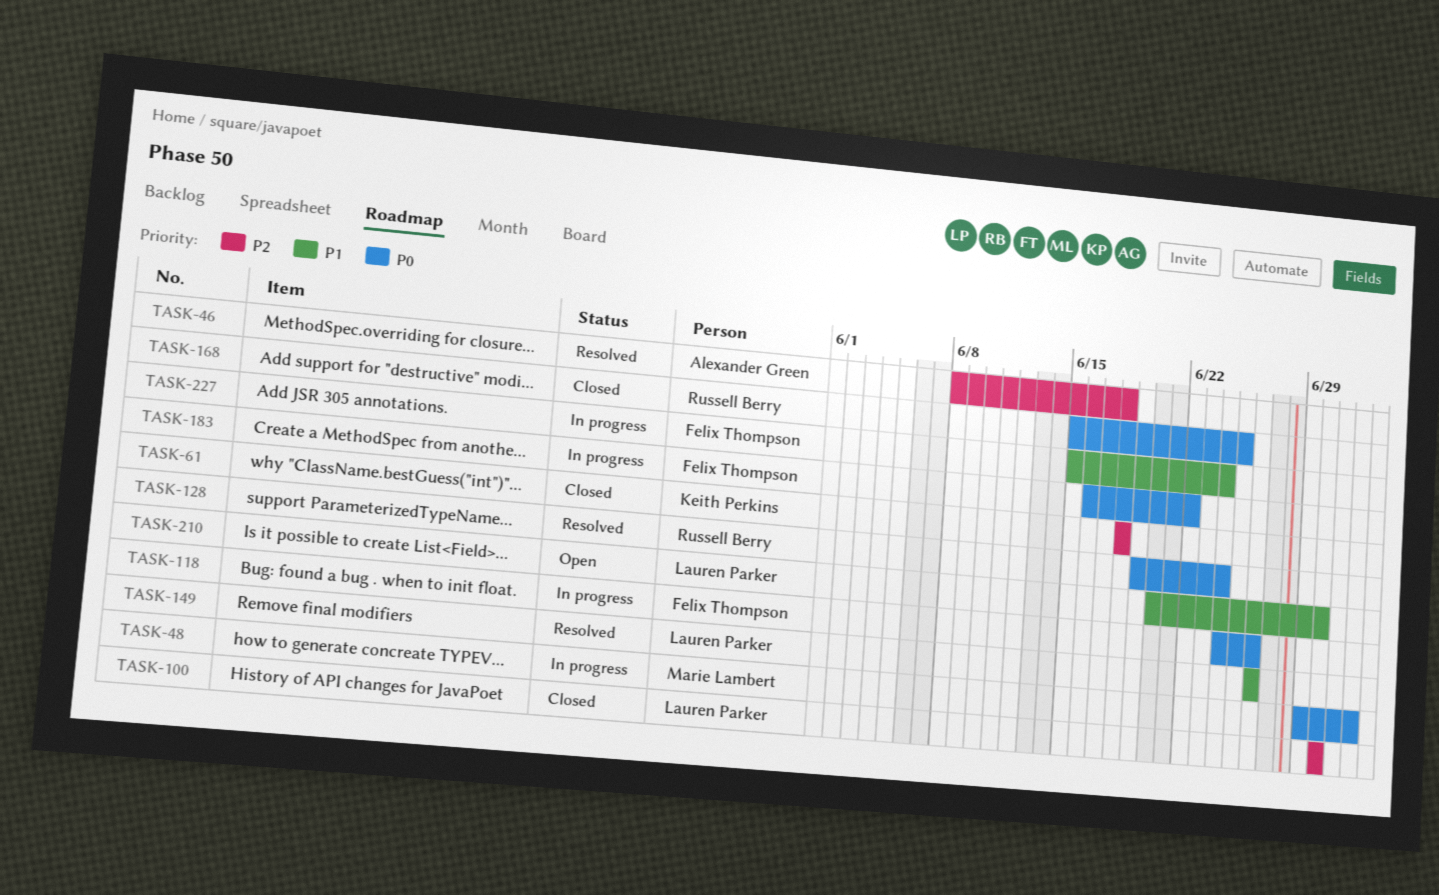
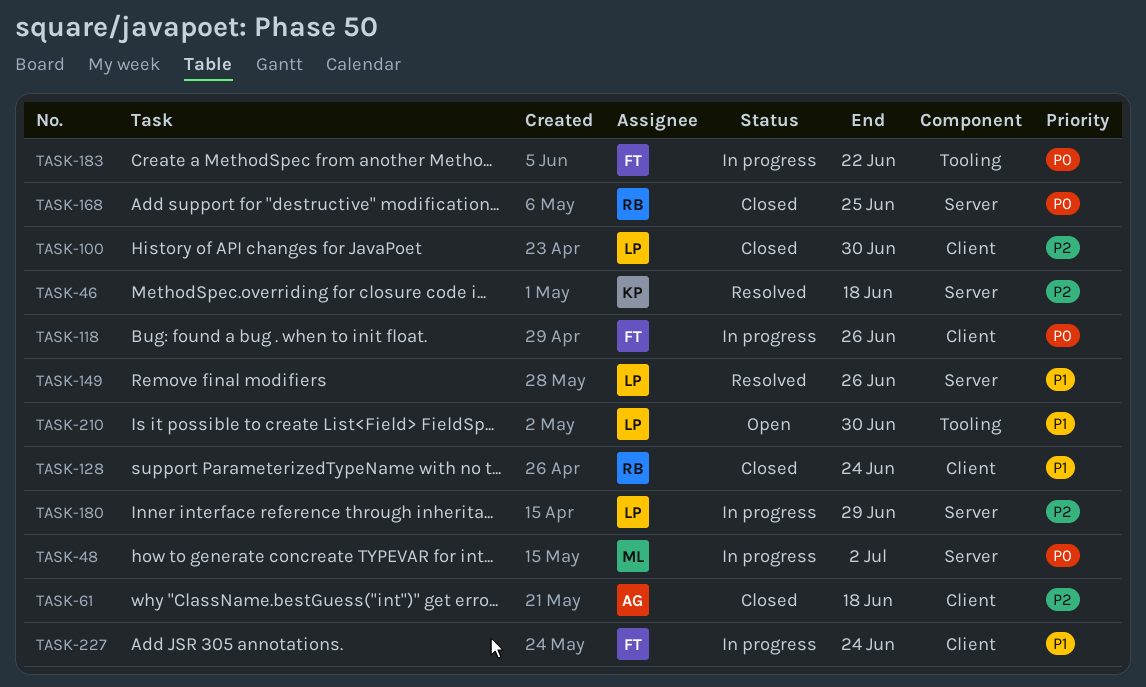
TASK-46, owner: Alexander Green -> Keith Perkins
TASK-61, owner: Keith Perkins -> Alexander Green
TASK-128, status: Resolved -> Closed
TASK-128, priority: P0 -> P1
TASK-180: none -> present

